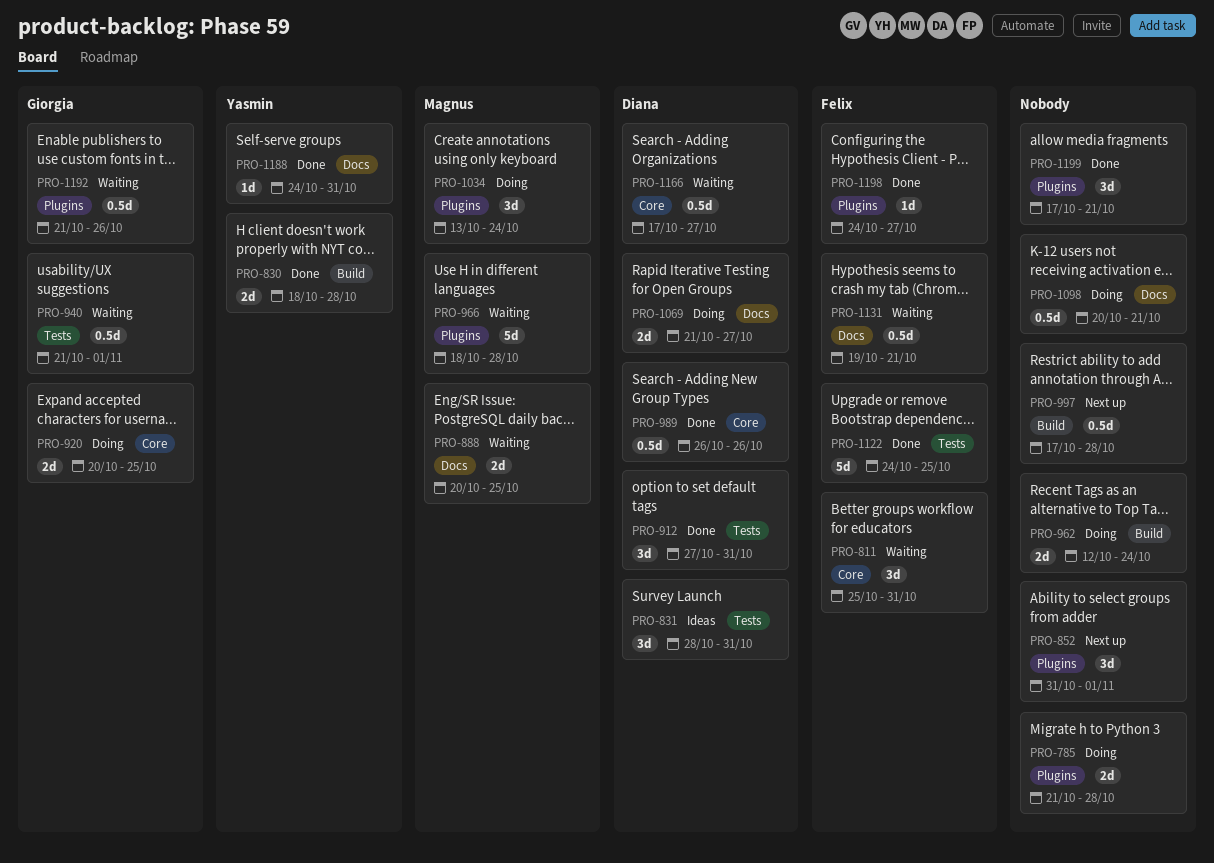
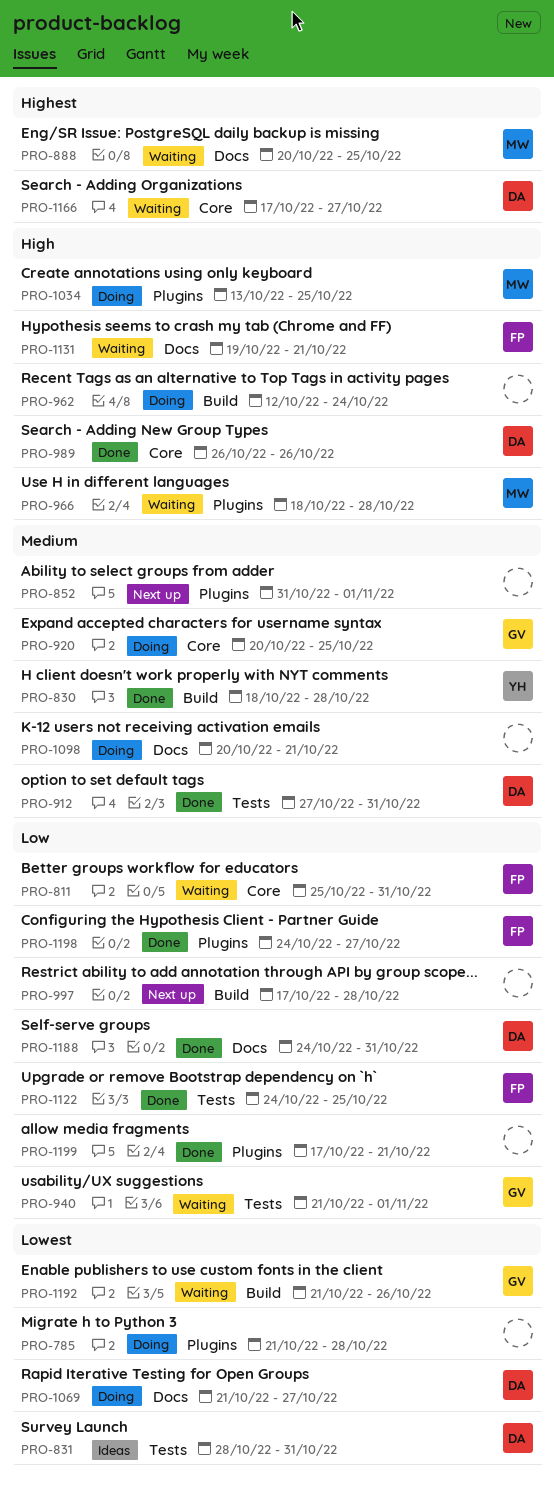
PRO-1034, due: Oct 24 -> Oct 25
PRO-1188, owner: Yasmin -> Diana
PRO-1192, label: Plugins -> Build

